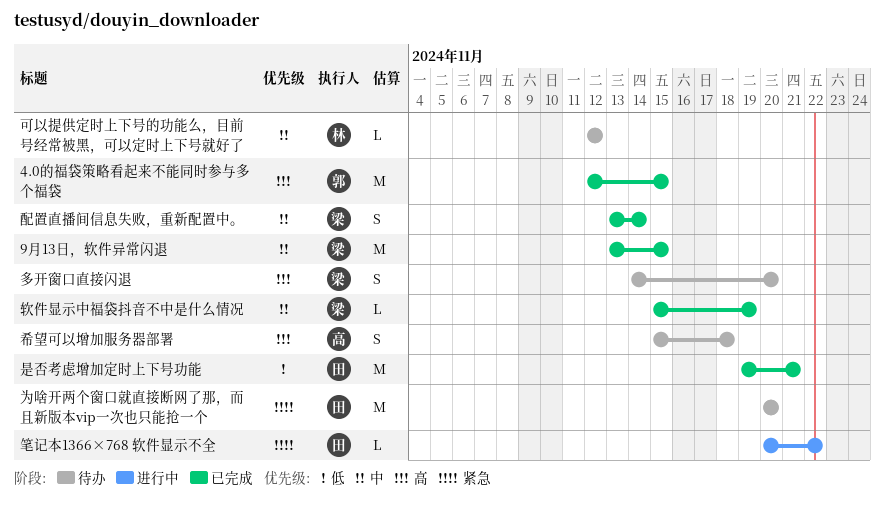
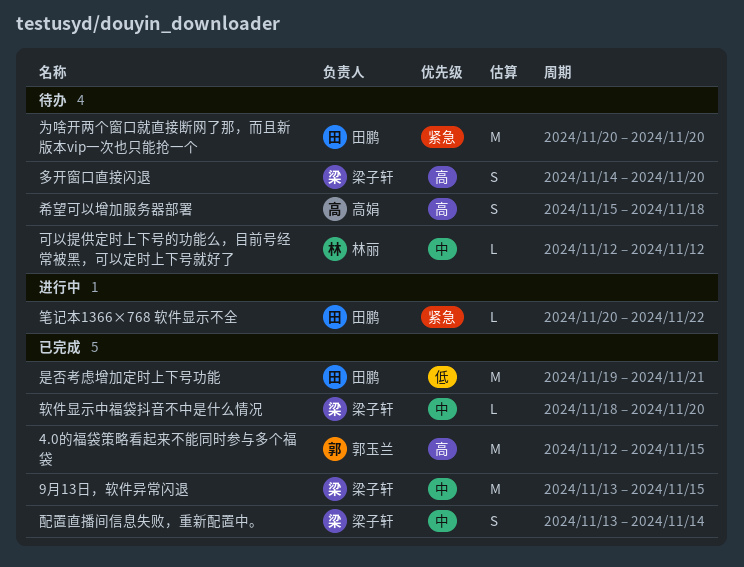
软件显示中福袋抖音不中是什么情况, start: Nov 15 -> Nov 18
软件显示中福袋抖音不中是什么情况, due: Nov 19 -> Nov 20

